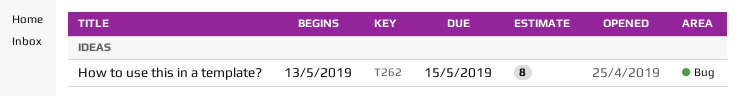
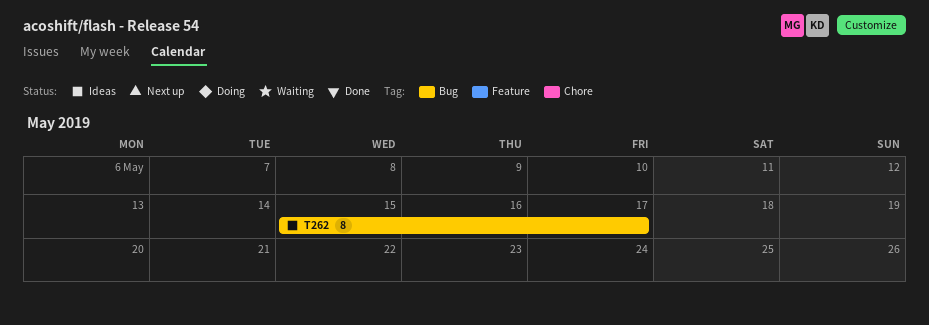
T262, start: May 13 -> May 15
T262, due: May 15 -> May 17

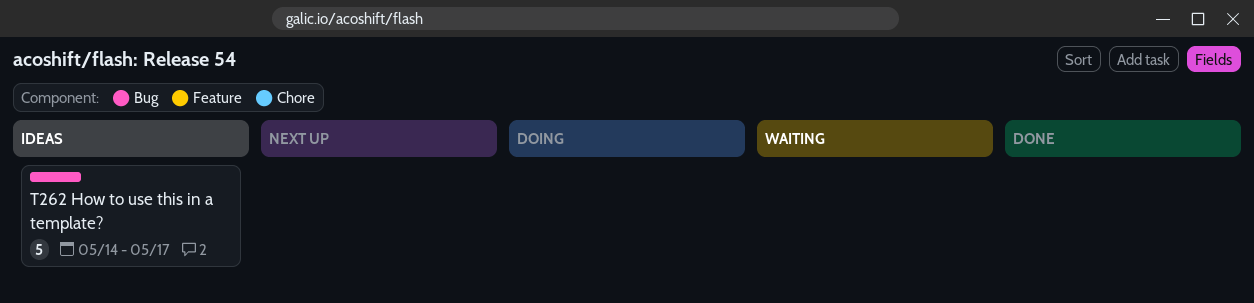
T262, estimate: 8 -> 5
T262, start: May 15 -> May 14

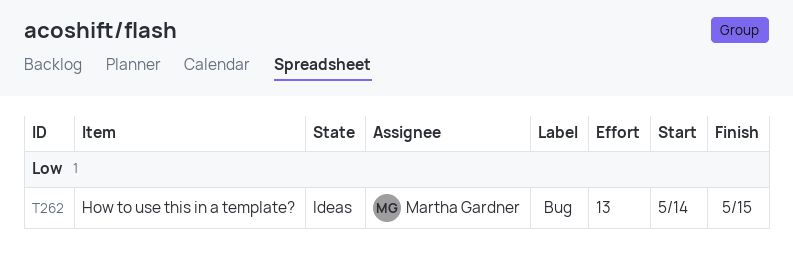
T262, estimate: 5 -> 13
T262, due: May 17 -> May 15

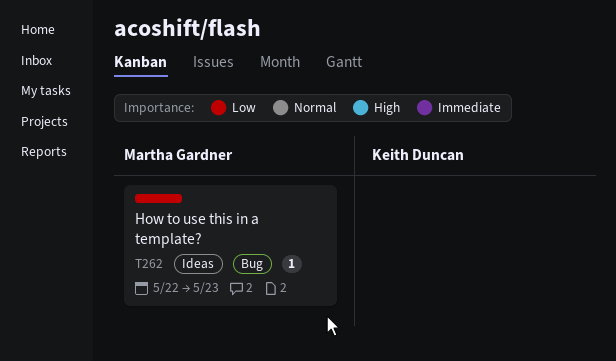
T262, estimate: 13 -> 1
T262, start: May 14 -> May 22
T262, due: May 15 -> May 23

